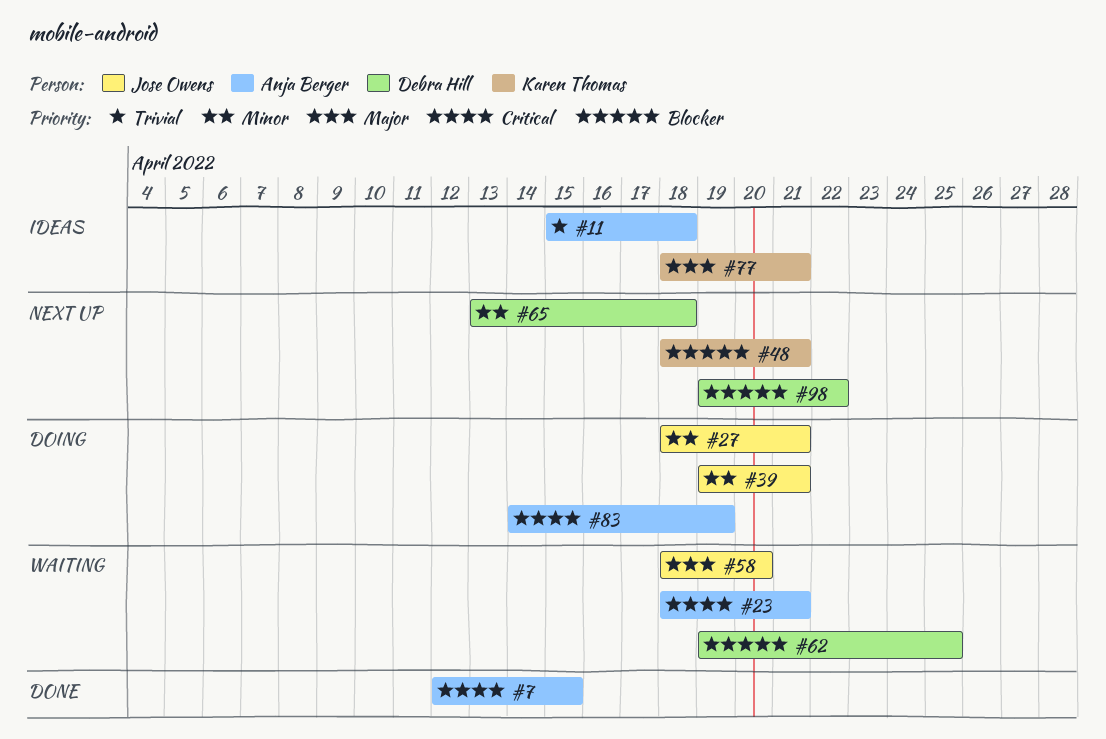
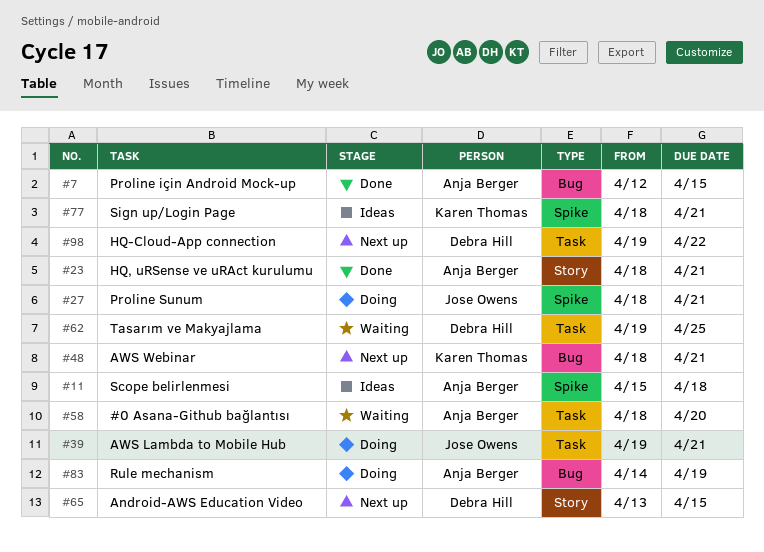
#23, status: Waiting -> Done
#58, owner: Jose Owens -> Anja Berger
#65, due: Apr 18 -> Apr 15

